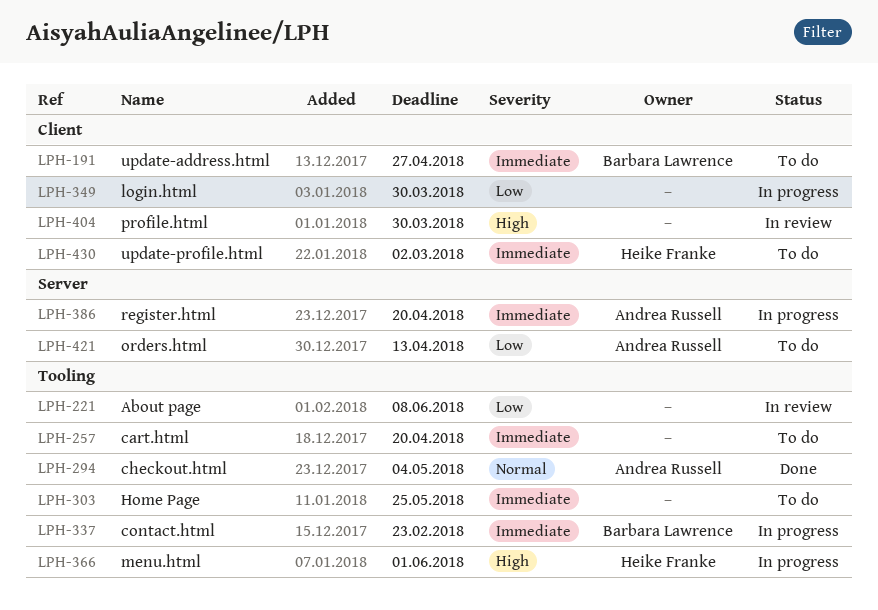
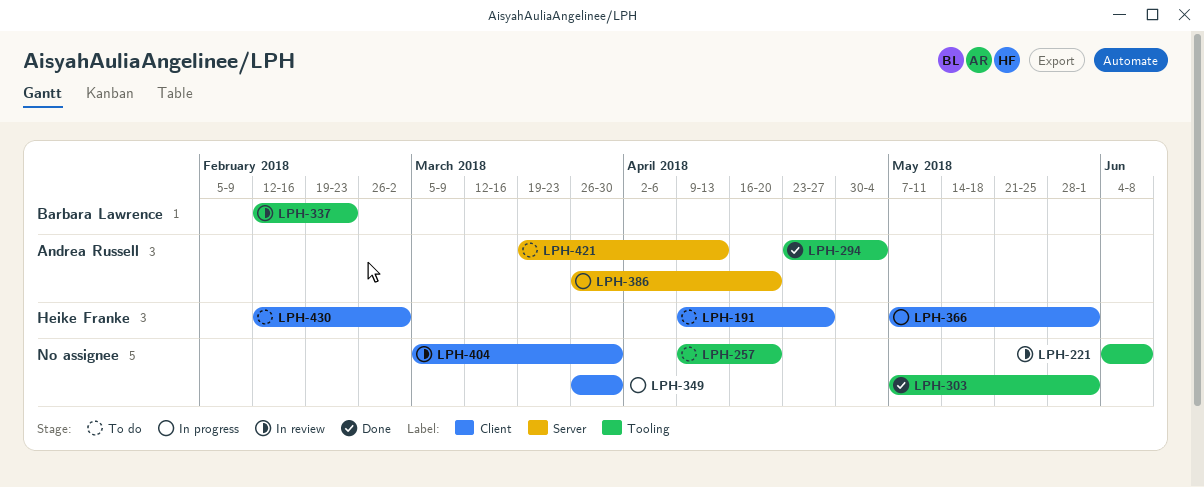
LPH-191, owner: Barbara Lawrence -> Heike Franke
LPH-303, status: To do -> Done
LPH-303, due: May 25 -> Jun 1
LPH-337, status: In progress -> In review
LPH-366, label: Tooling -> Client

